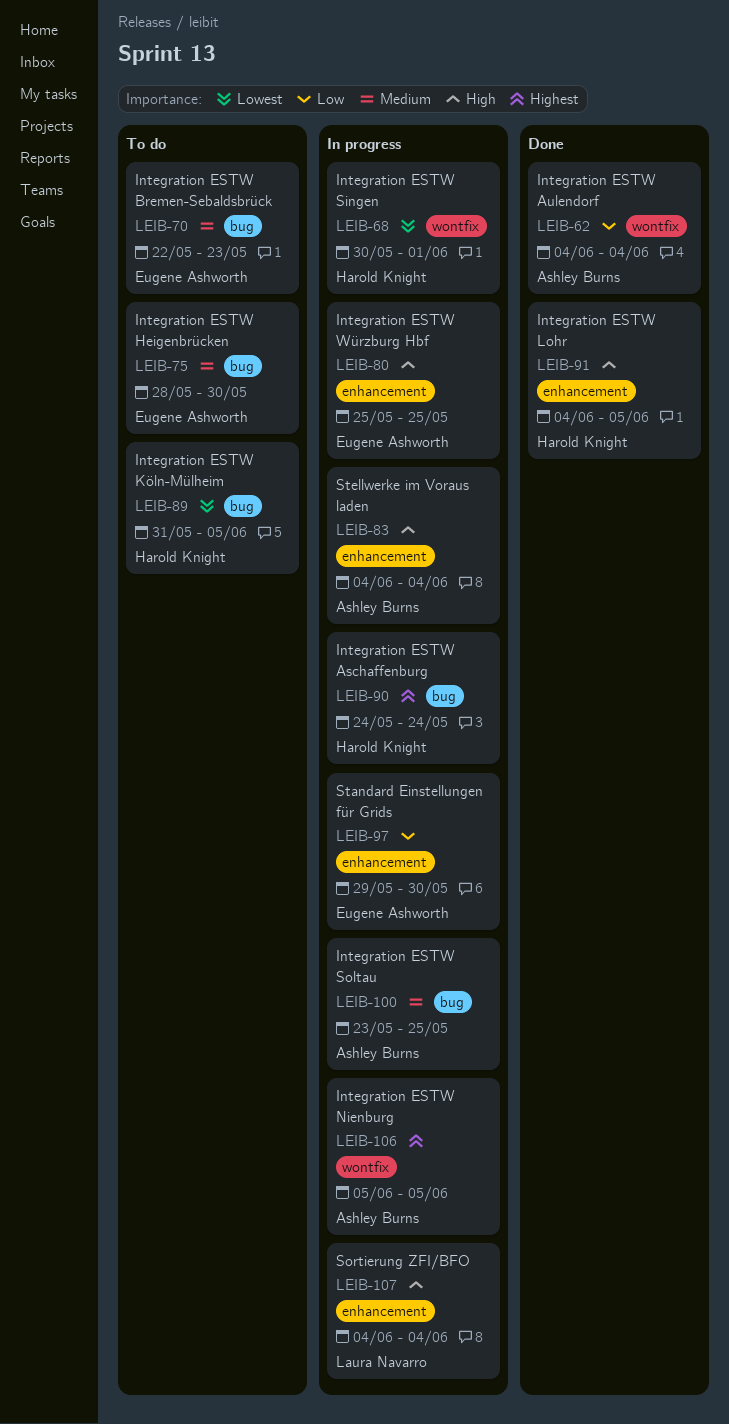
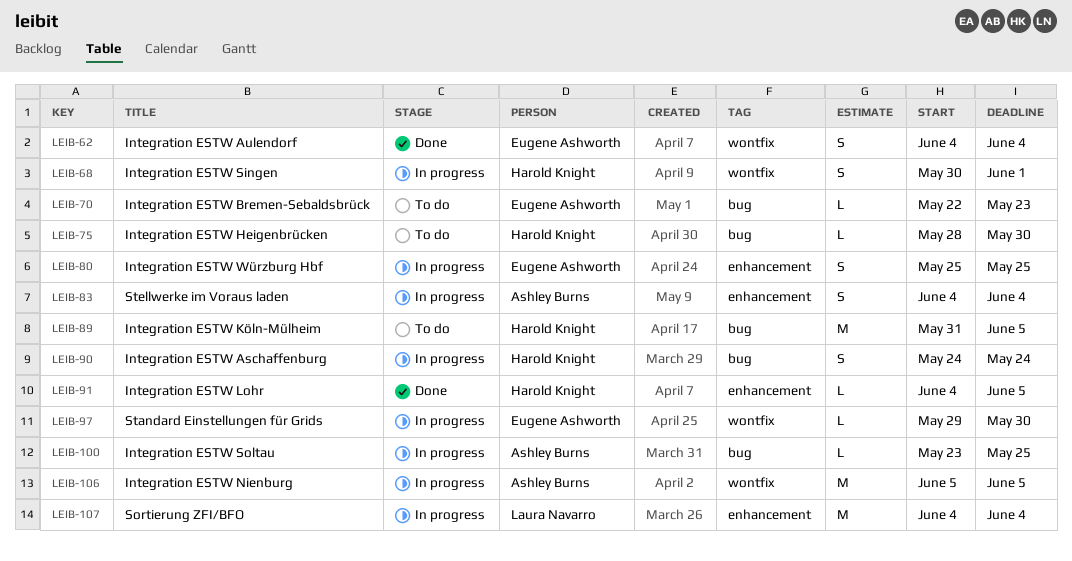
LEIB-62, owner: Ashley Burns -> Eugene Ashworth
LEIB-75, owner: Eugene Ashworth -> Harold Knight
LEIB-97, label: enhancement -> wontfix

